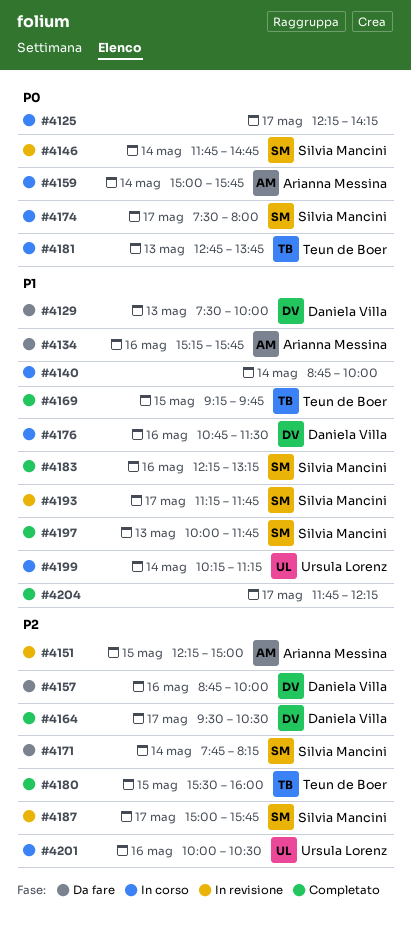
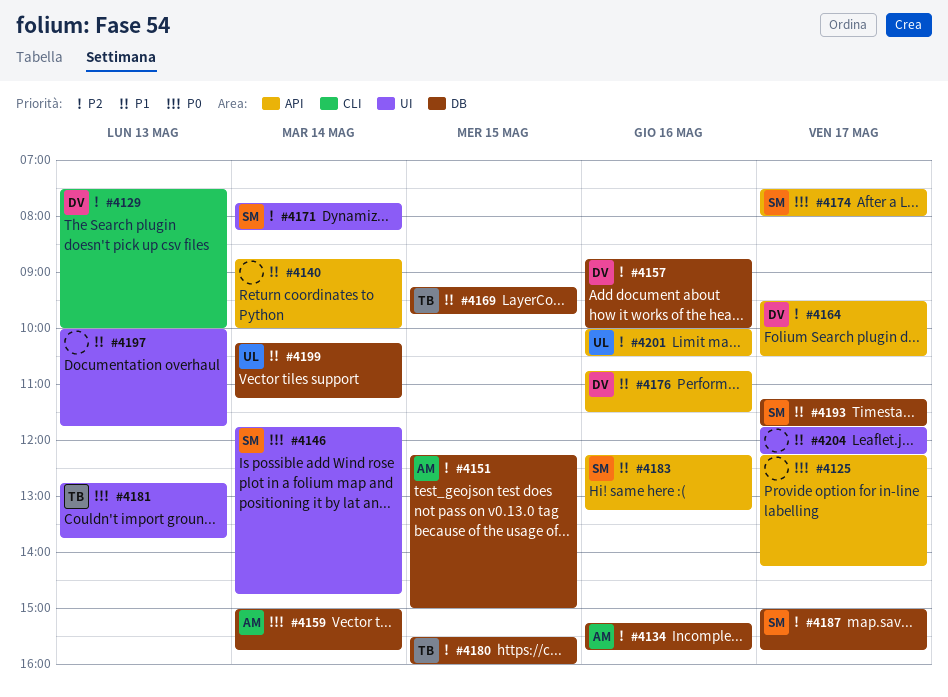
#4129, priority: P1 -> P2
#4134, priority: P1 -> P2
#4197, owner: Silvia Mancini -> none

